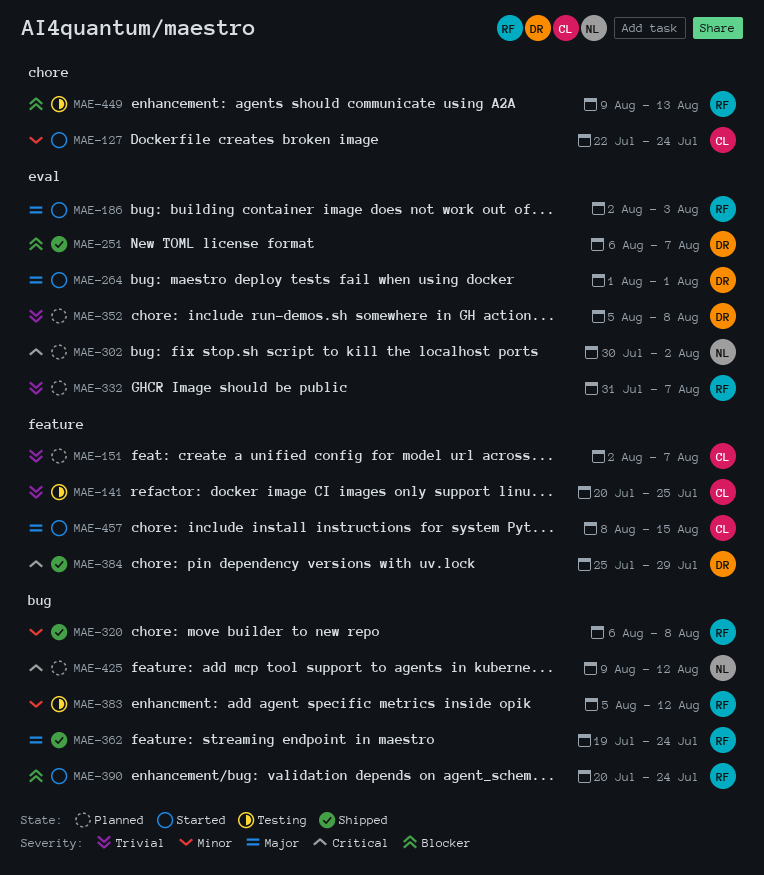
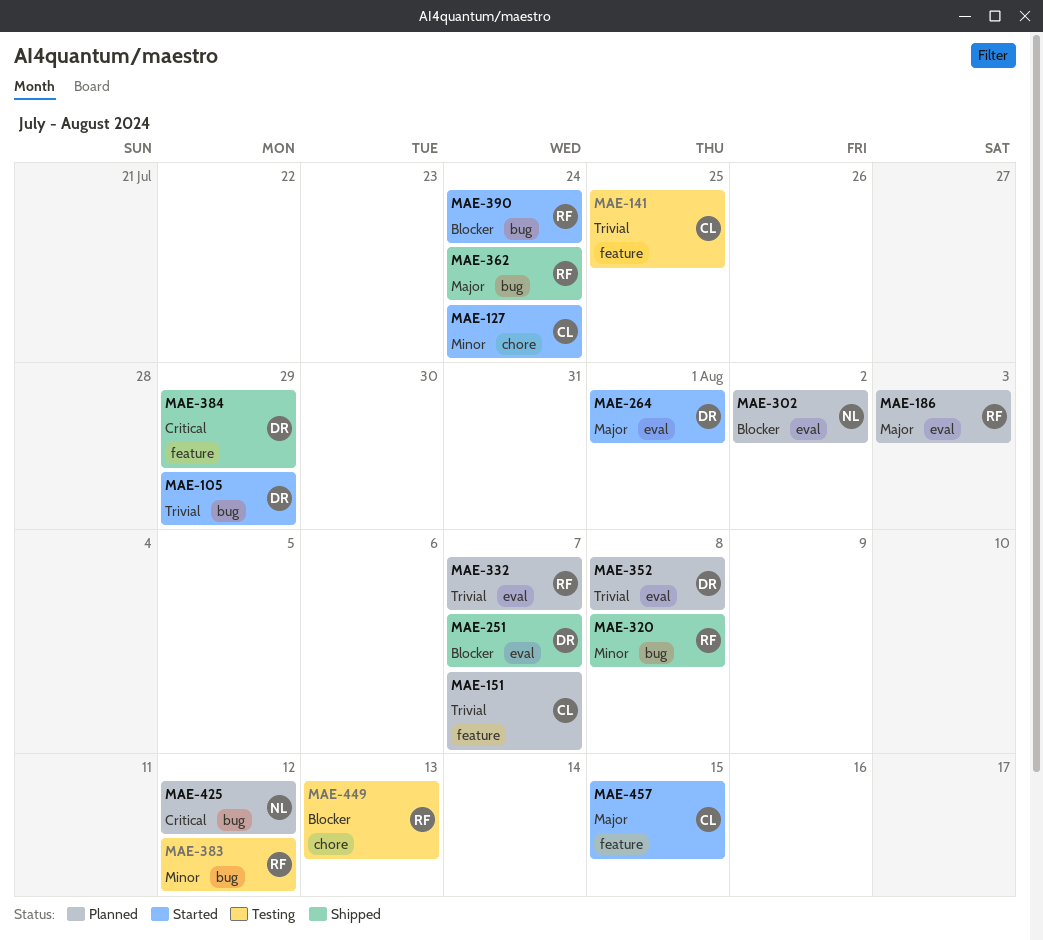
MAE-105: none -> present
MAE-186, status: Started -> Planned
MAE-302, priority: Critical -> Blocker

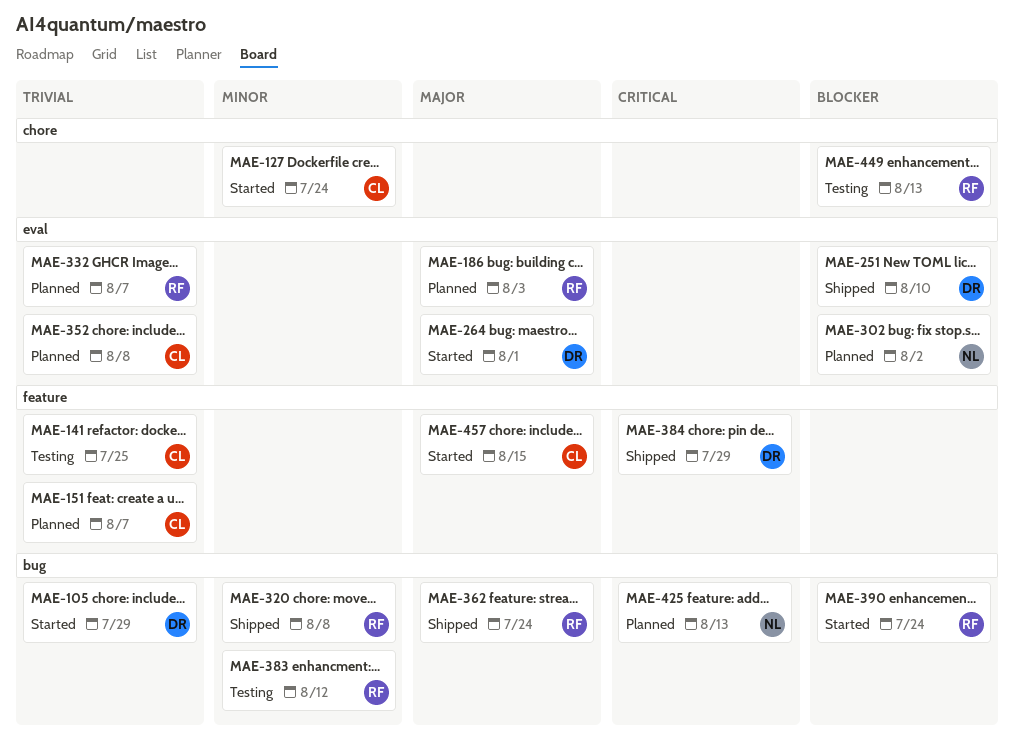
MAE-251, due: Aug 7 -> Aug 10
MAE-352, owner: DR -> CL
MAE-425, due: Aug 12 -> Aug 13

